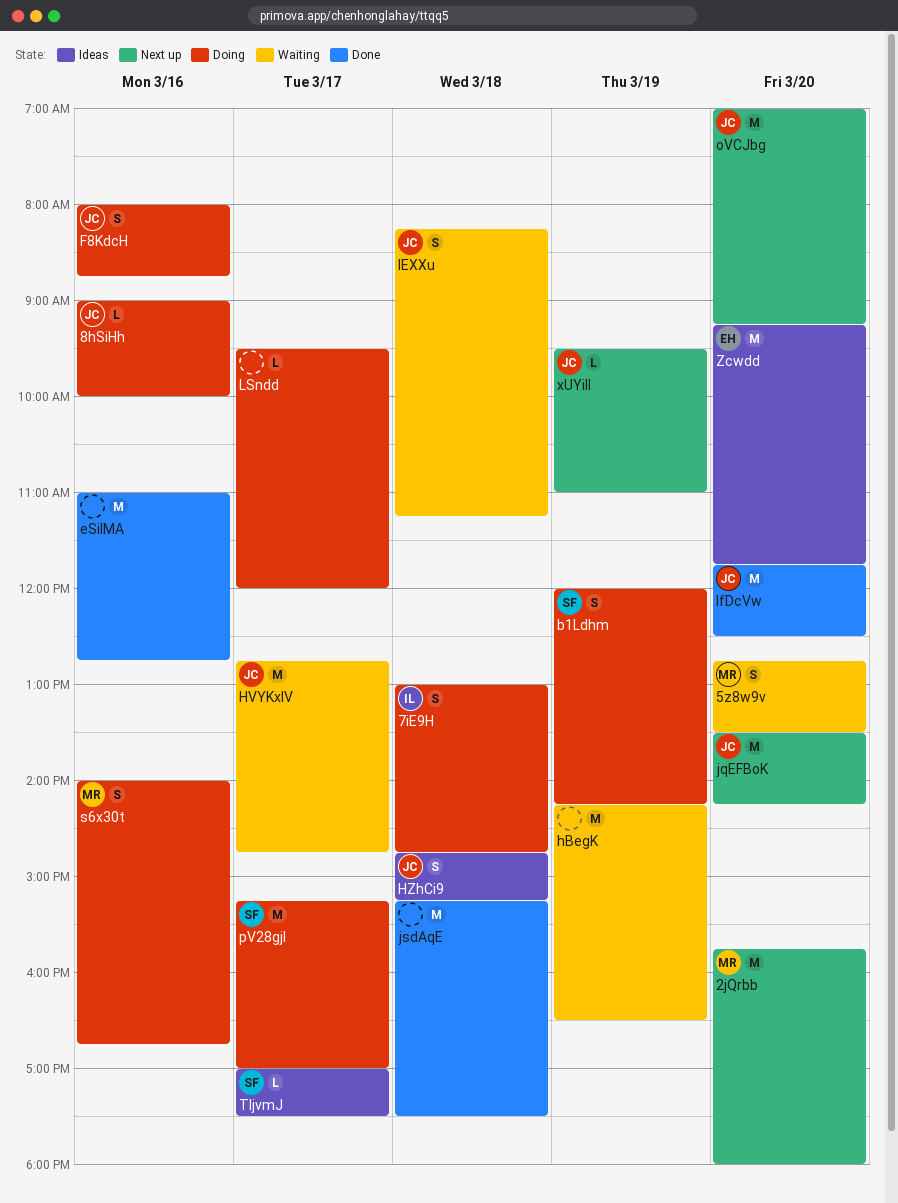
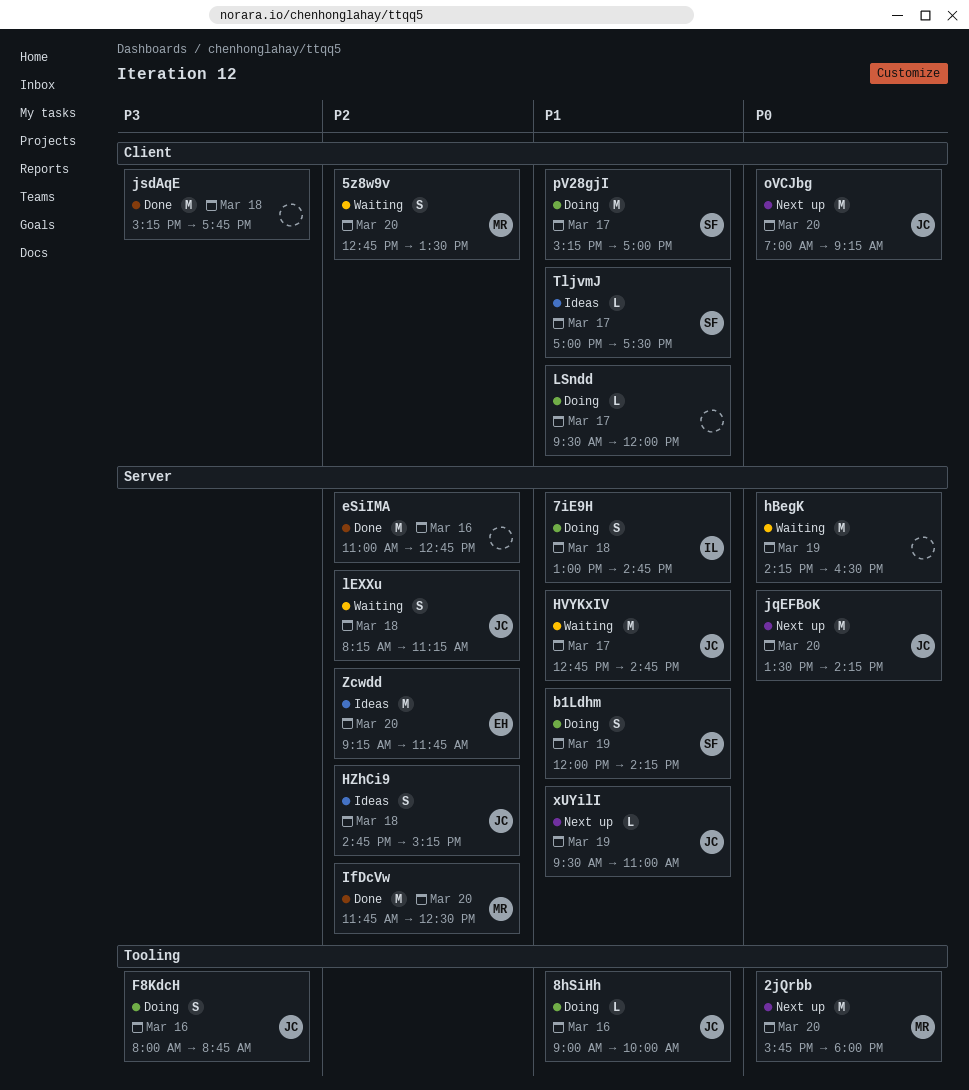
IfDcVw, owner: JC -> MR
jsdAqE, ends: 17:30 -> 17:45
s6x30t: present -> none

